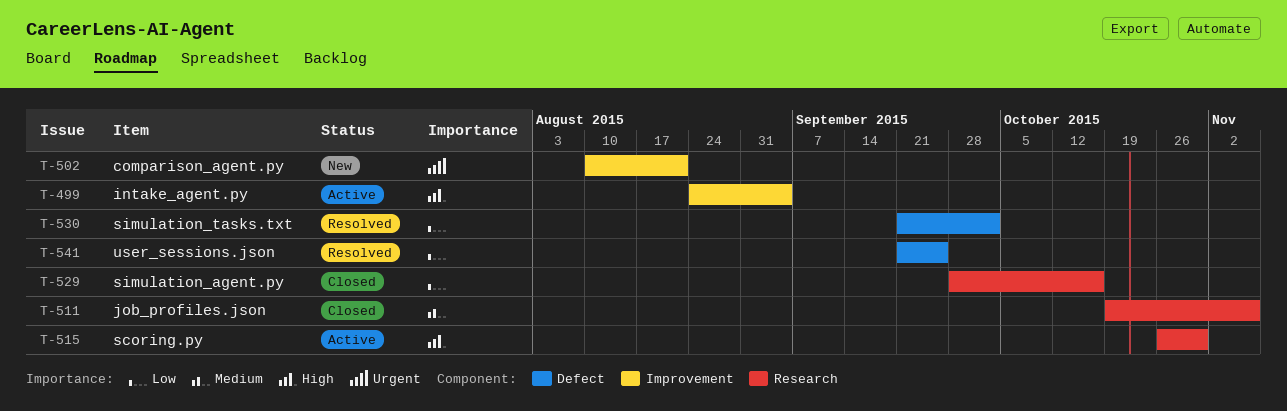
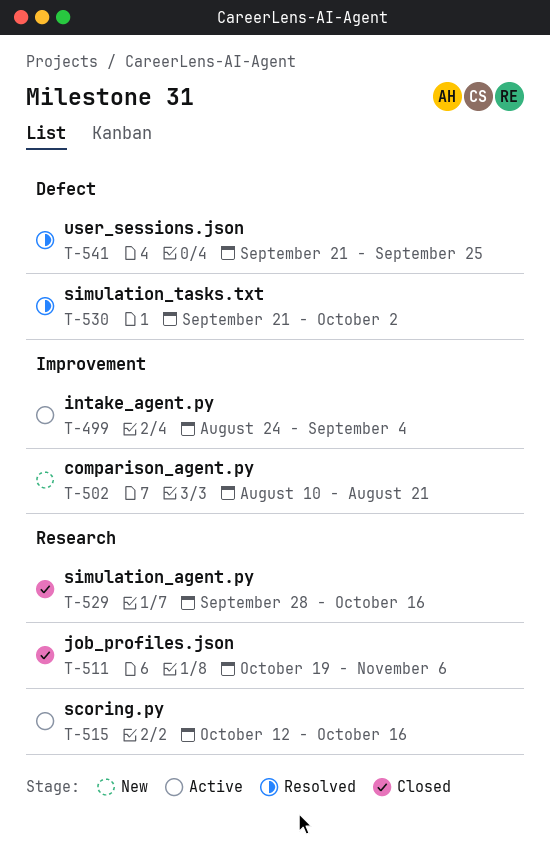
T-515, start: Oct 26 -> Oct 12
T-515, due: Oct 30 -> Oct 16

